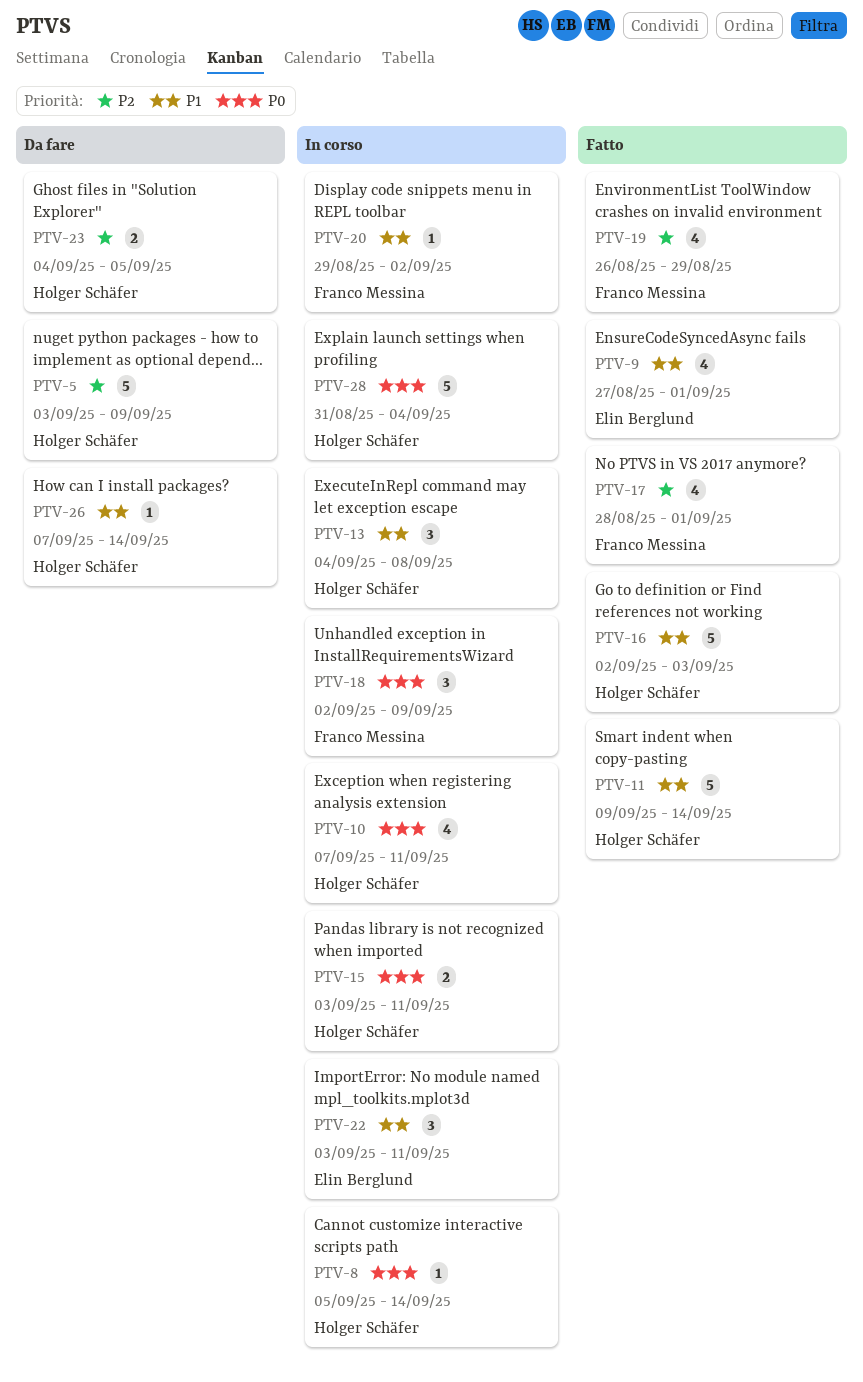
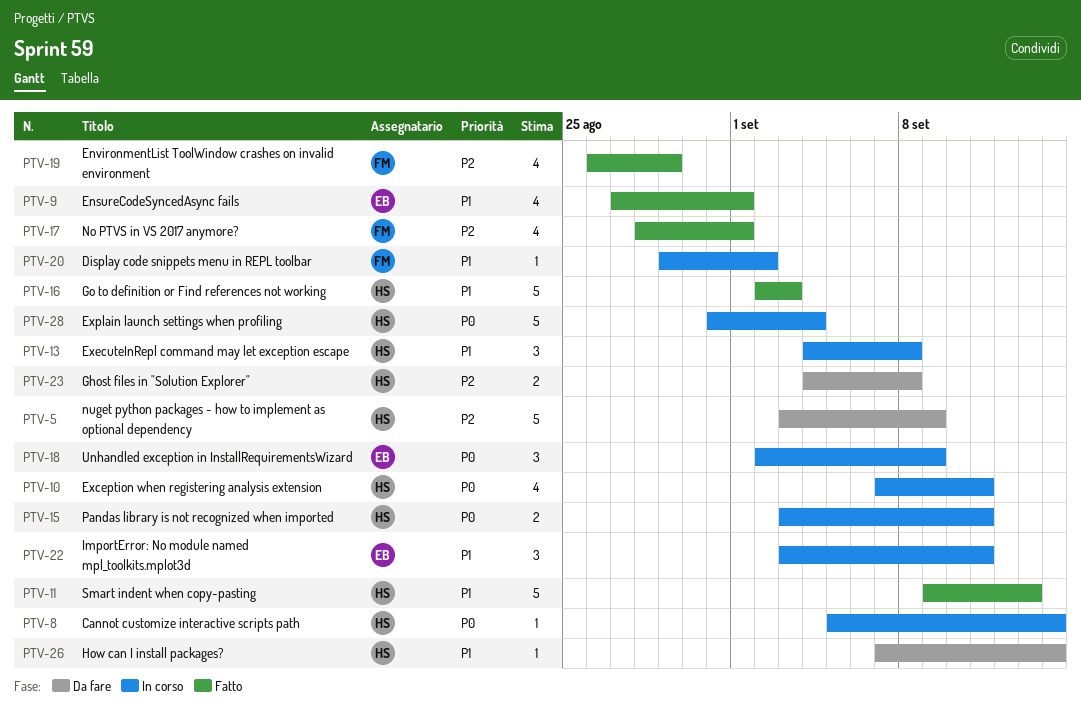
PTV-11, due: Sep 14 -> Sep 13
PTV-18, owner: Franco Messina -> Elin Berglund
PTV-23, due: Sep 5 -> Sep 8

